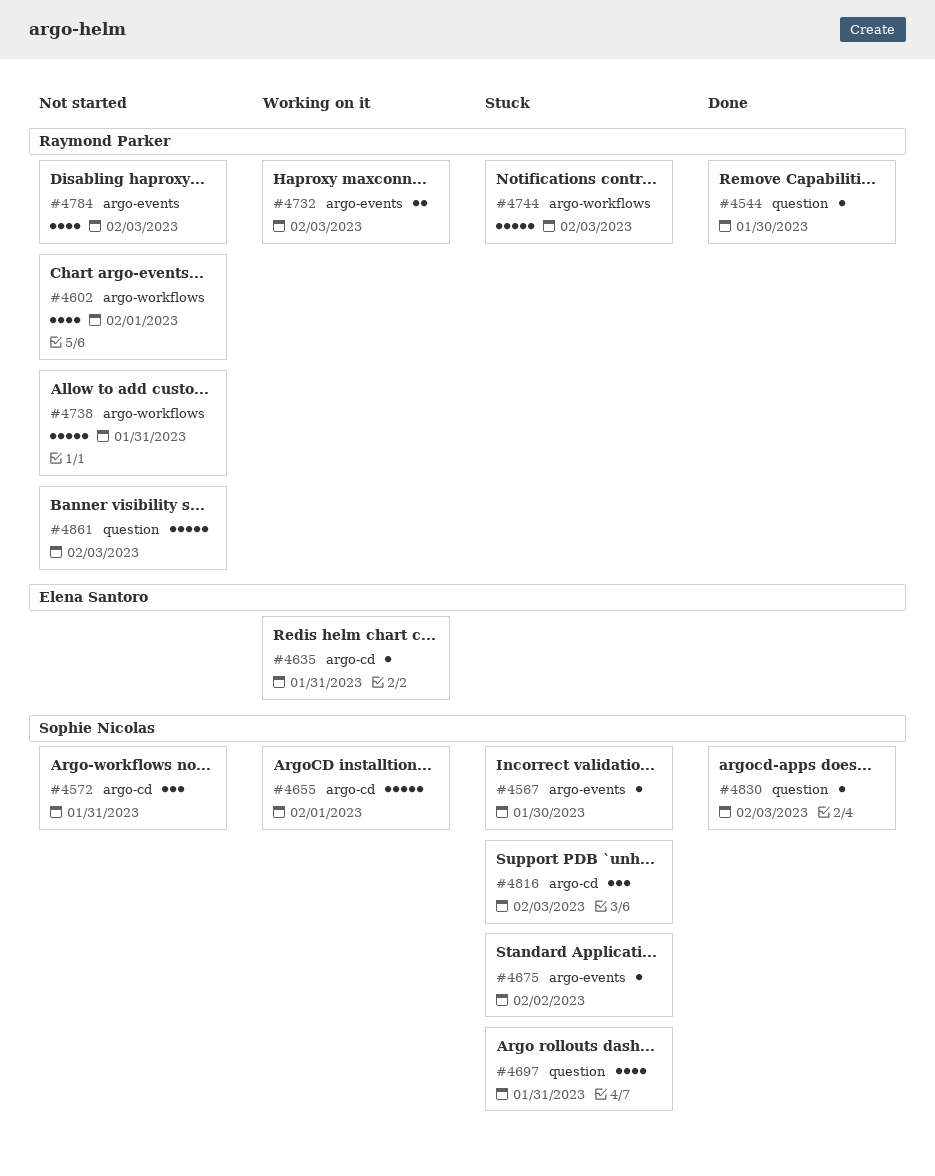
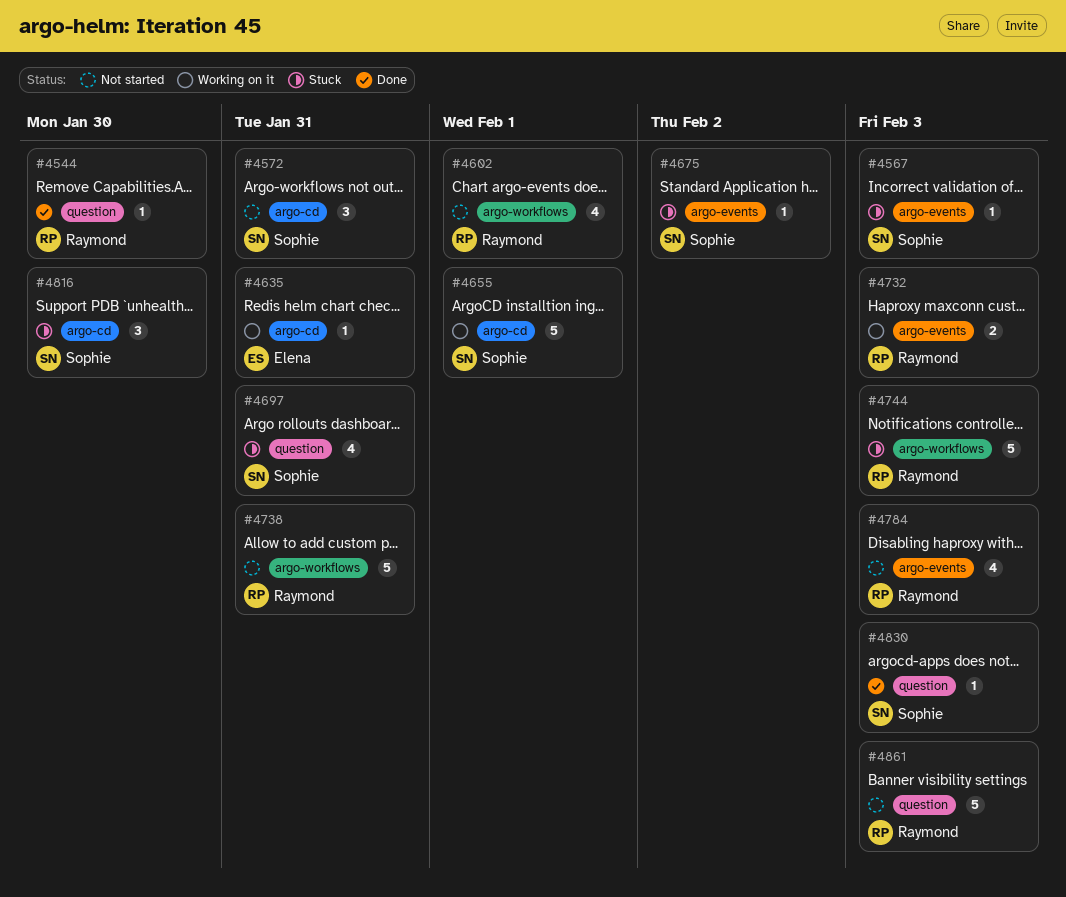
#4567, due: Jan 30 -> Feb 3
#4816, due: Feb 3 -> Jan 30

